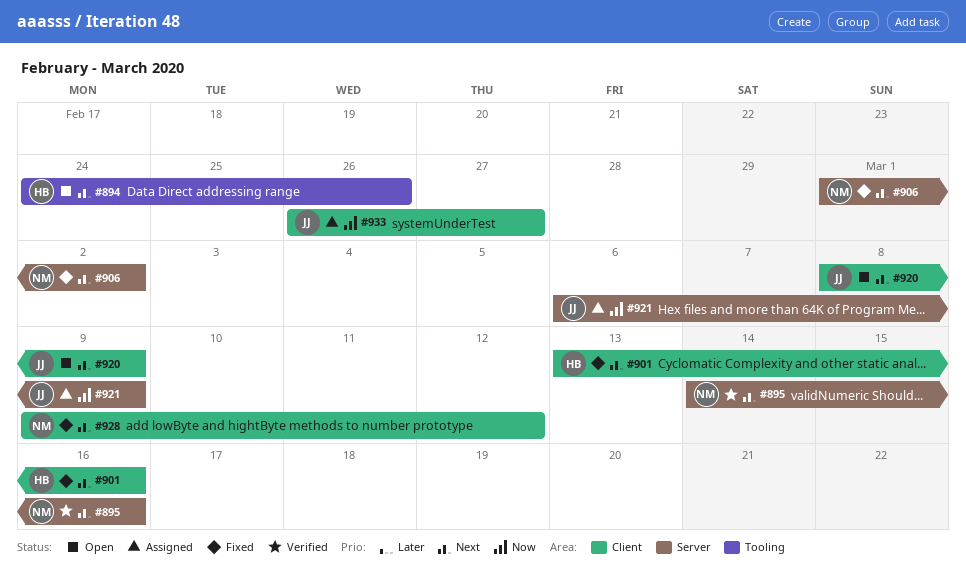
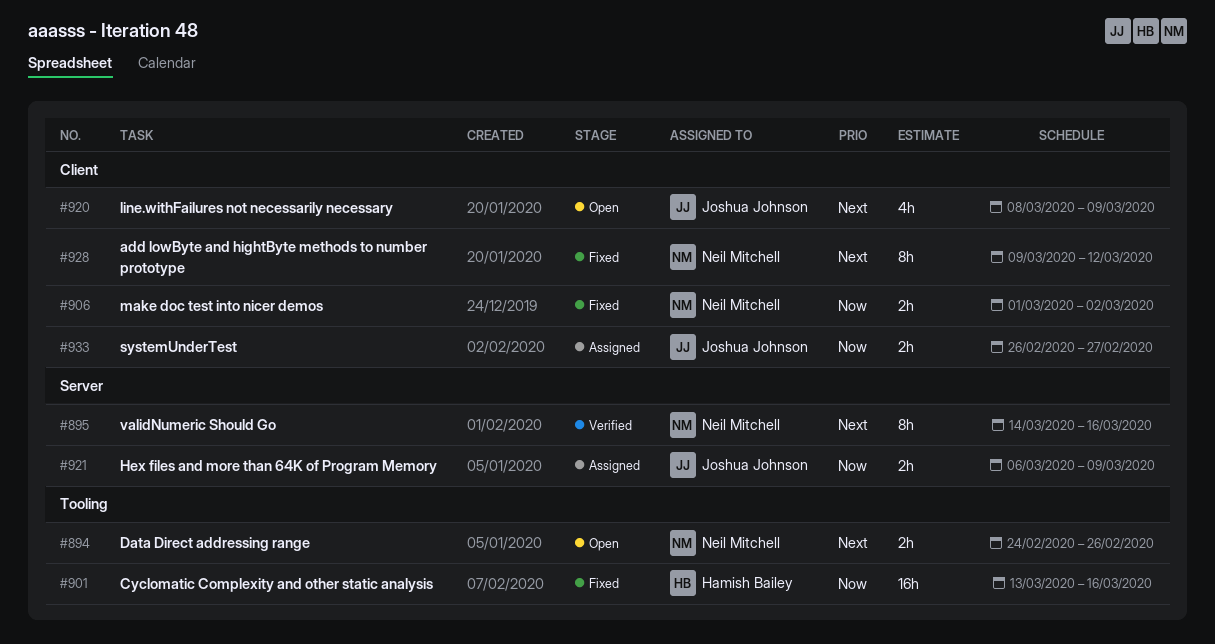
#894, owner: Hamish Bailey -> Neil Mitchell
#901, priority: Next -> Now
#901, label: Client -> Tooling
#906, priority: Next -> Now
#906, label: Server -> Client

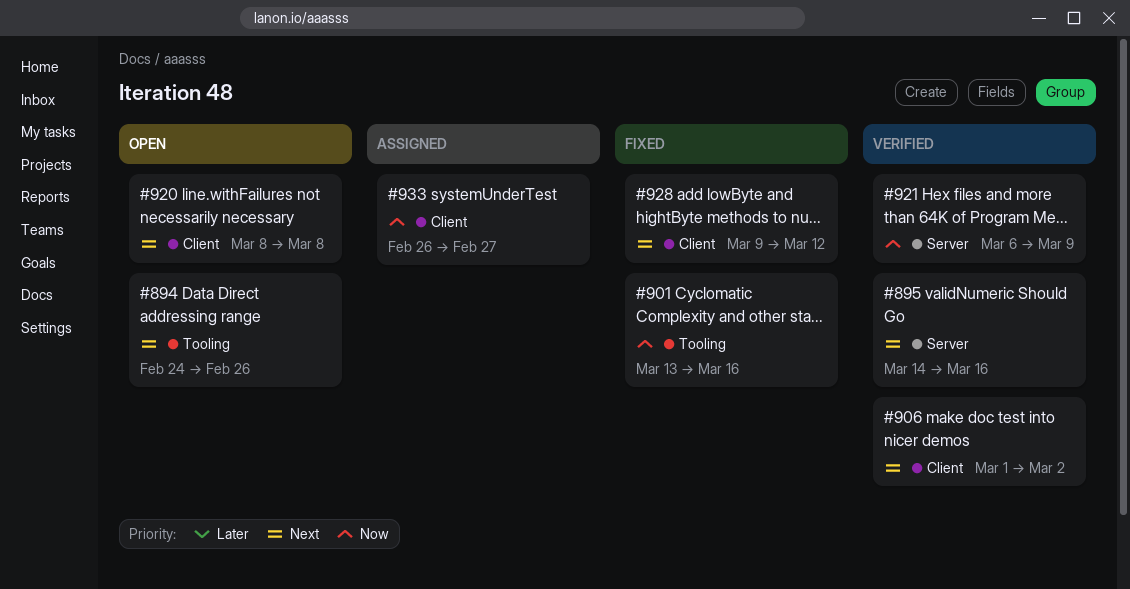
#906, status: Fixed -> Verified
#906, priority: Now -> Next
#920, due: Mar 9 -> Mar 8
#921, status: Assigned -> Verified

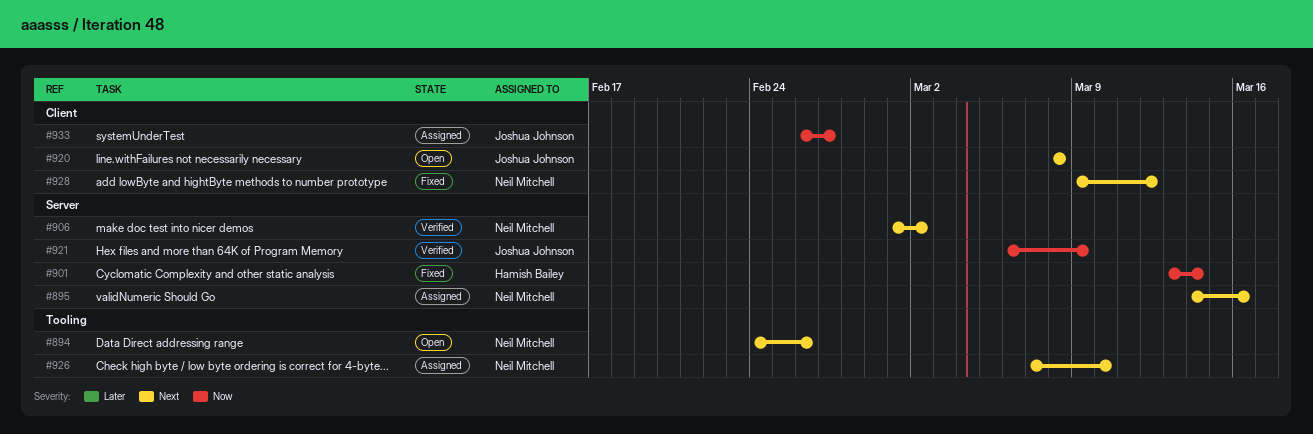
#895, status: Verified -> Assigned
#901, label: Tooling -> Server
#901, due: Mar 16 -> Mar 14
#906, label: Client -> Server
#926: none -> present

